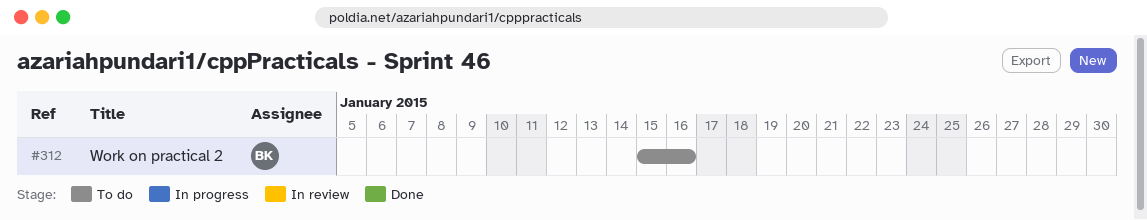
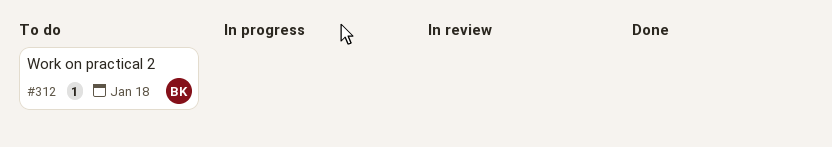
#312, due: Jan 16 -> Jan 18

